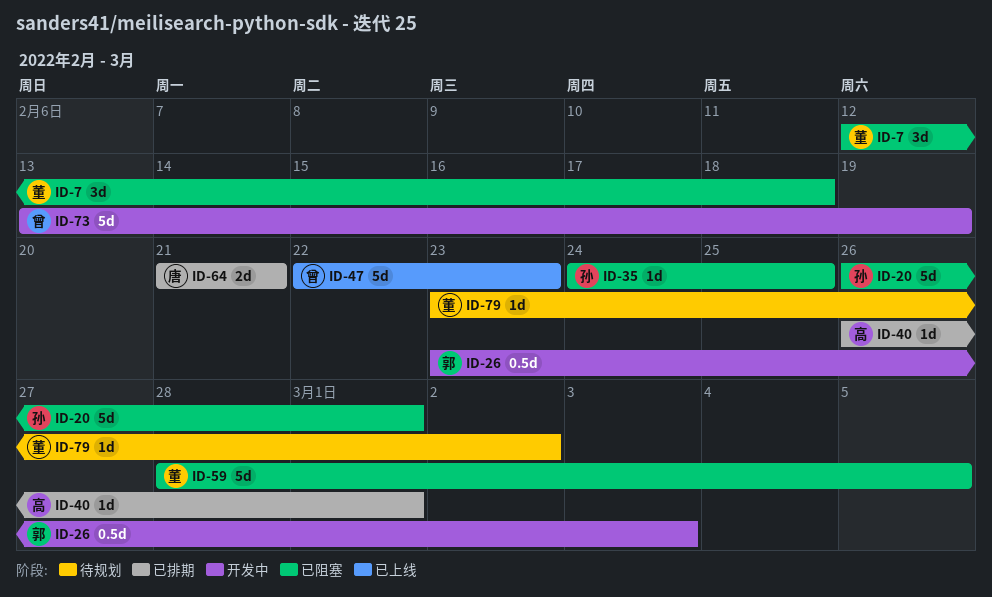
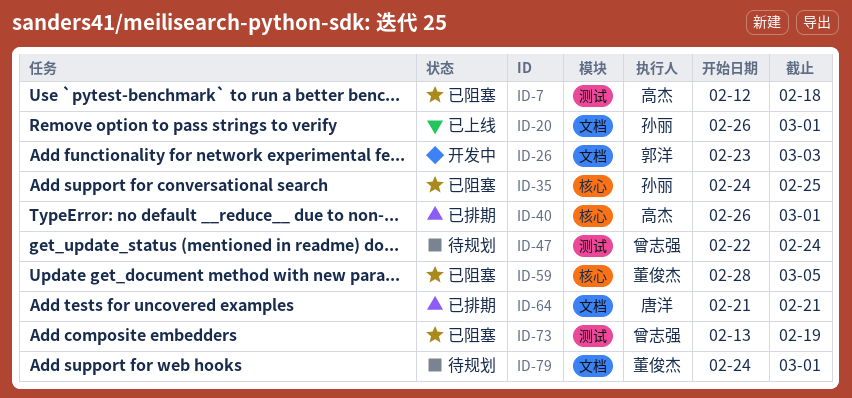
ID-7, owner: 董俊杰 -> 高杰
ID-20, status: 已阻塞 -> 已上线
ID-47, status: 已上线 -> 待规划
ID-47, due: Feb 23 -> Feb 24
ID-73, status: 开发中 -> 已阻塞
ID-79, start: Feb 23 -> Feb 24
ID-79, due: Mar 2 -> Mar 1

